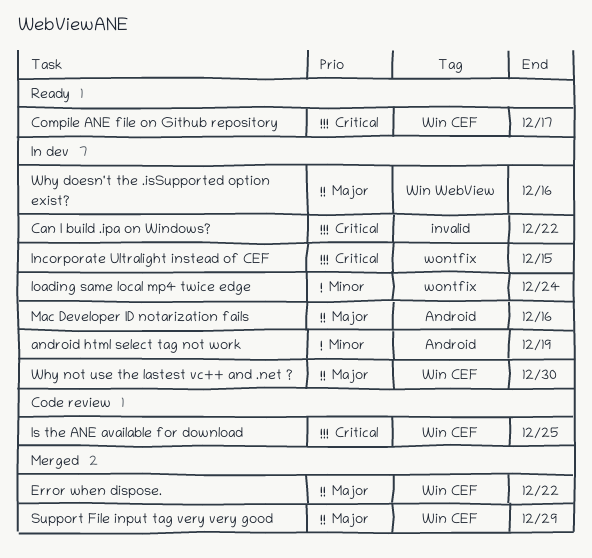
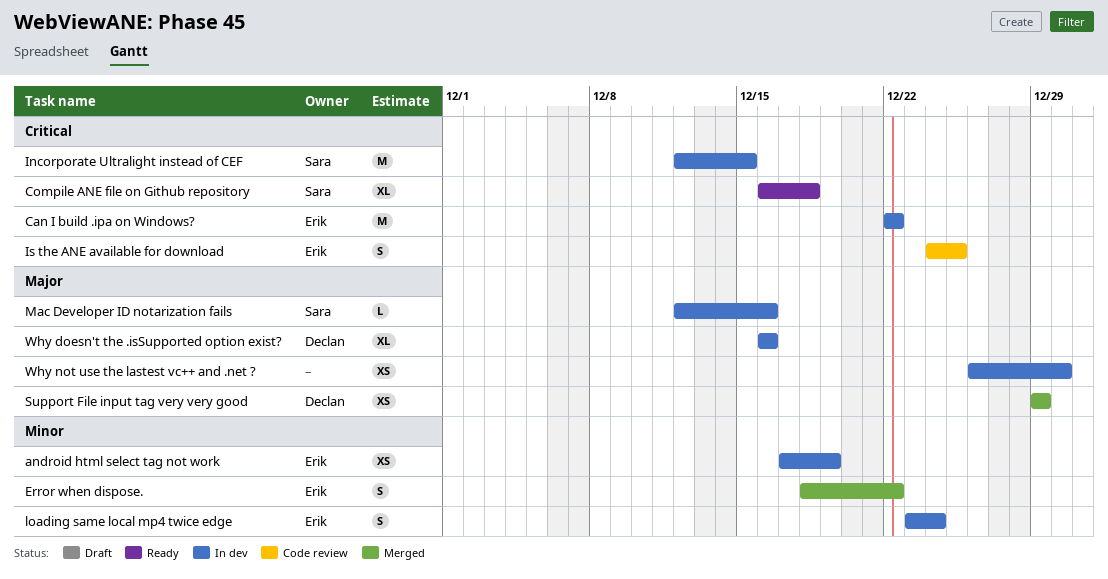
Compile ANE file on Github repository, due: Dec 17 -> Dec 18
Error when dispose., priority: Major -> Minor

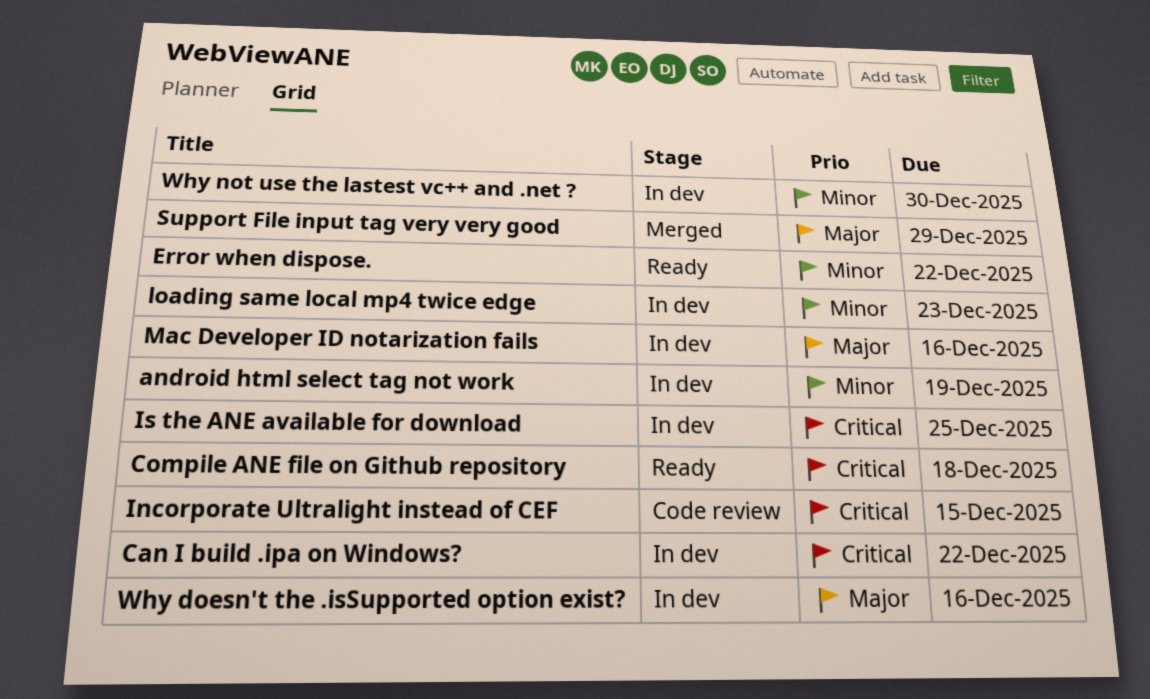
Error when dispose., status: Merged -> Ready
Incorporate Ultralight instead of CEF, status: In dev -> Code review
Is the ANE available for download, status: Code review -> In dev
loading same local mp4 twice edge, due: Dec 24 -> Dec 23
Why not use the lastest vc++ and .net ?, priority: Major -> Minor

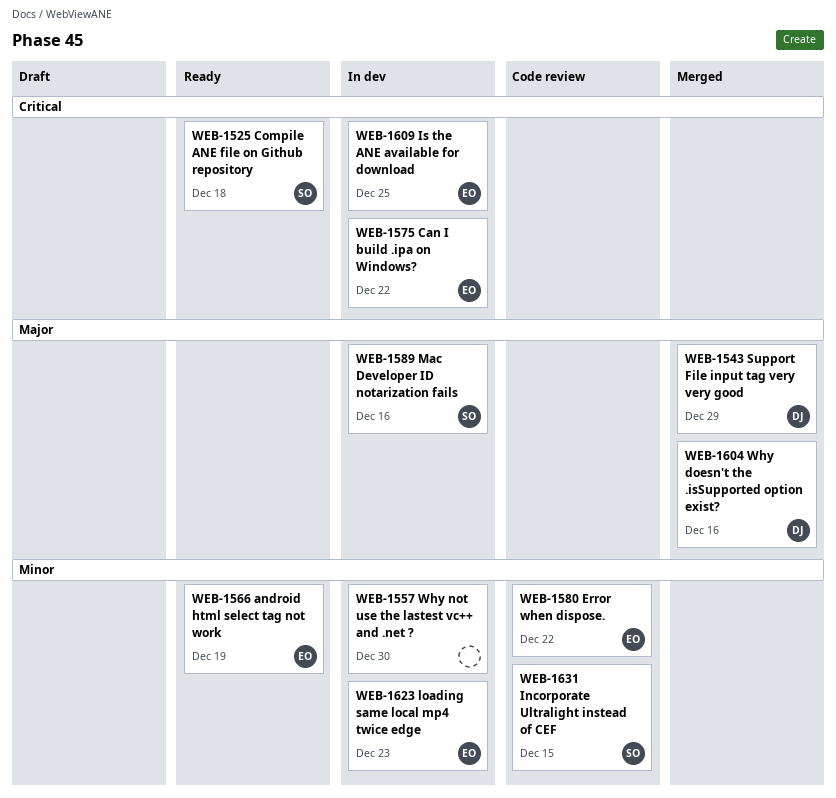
android html select tag not work, status: In dev -> Ready
Error when dispose., status: Ready -> Code review
Incorporate Ultralight instead of CEF, priority: Critical -> Minor
Why doesn't the .isSupported option exist?, status: In dev -> Merged

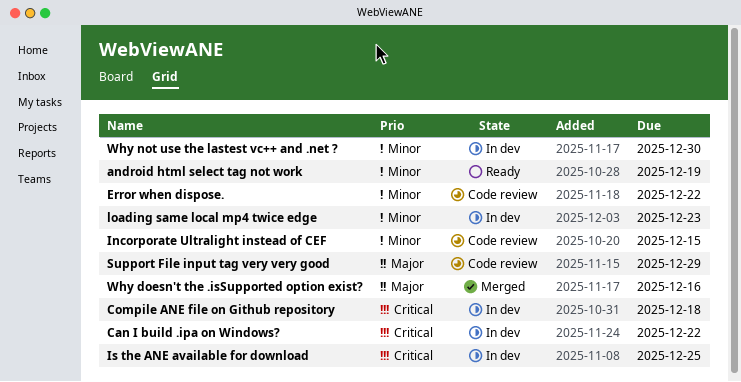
Compile ANE file on Github repository, status: Ready -> In dev
Mac Developer ID notarization fails: present -> none
Support File input tag very very good, status: Merged -> Code review

